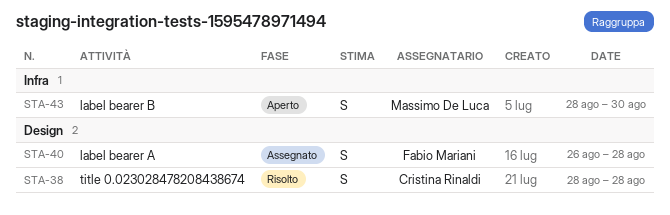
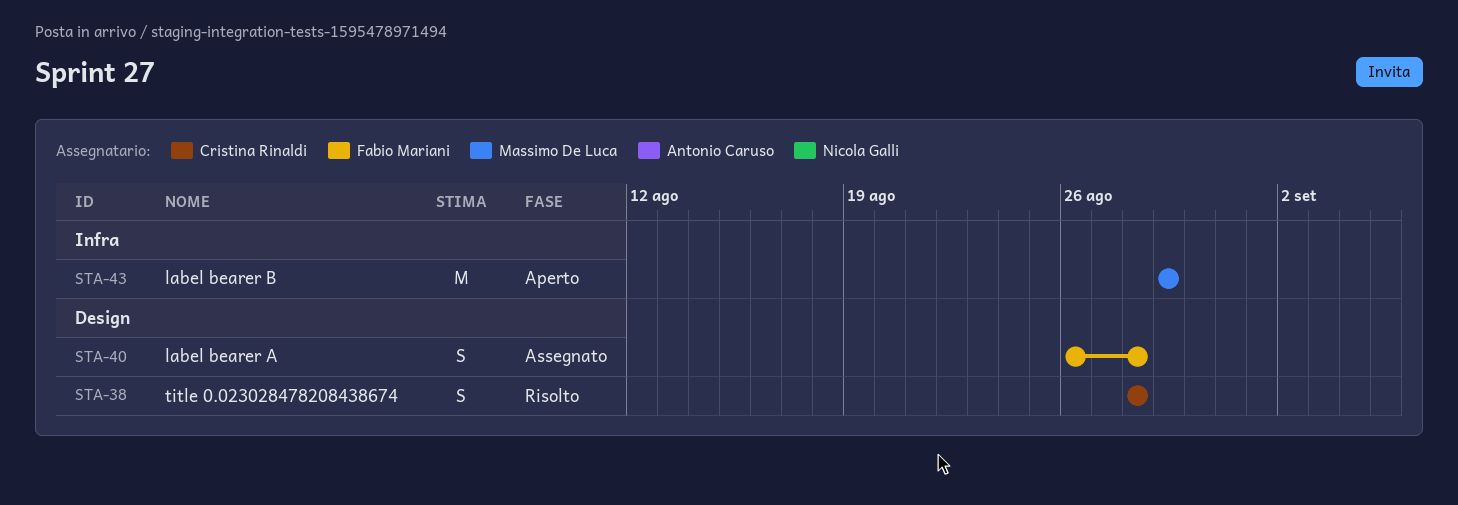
STA-43, estimate: S -> M
STA-43, start: Aug 28 -> Aug 29
STA-43, due: Aug 30 -> Aug 29

